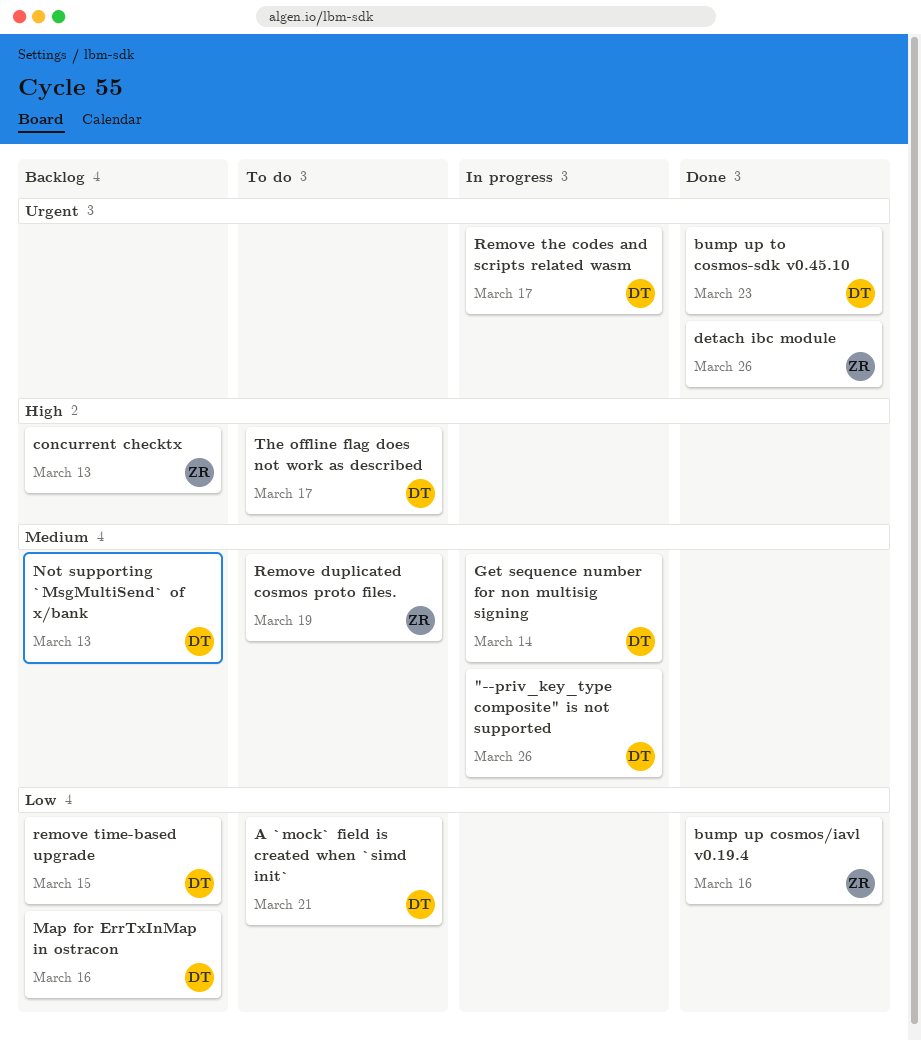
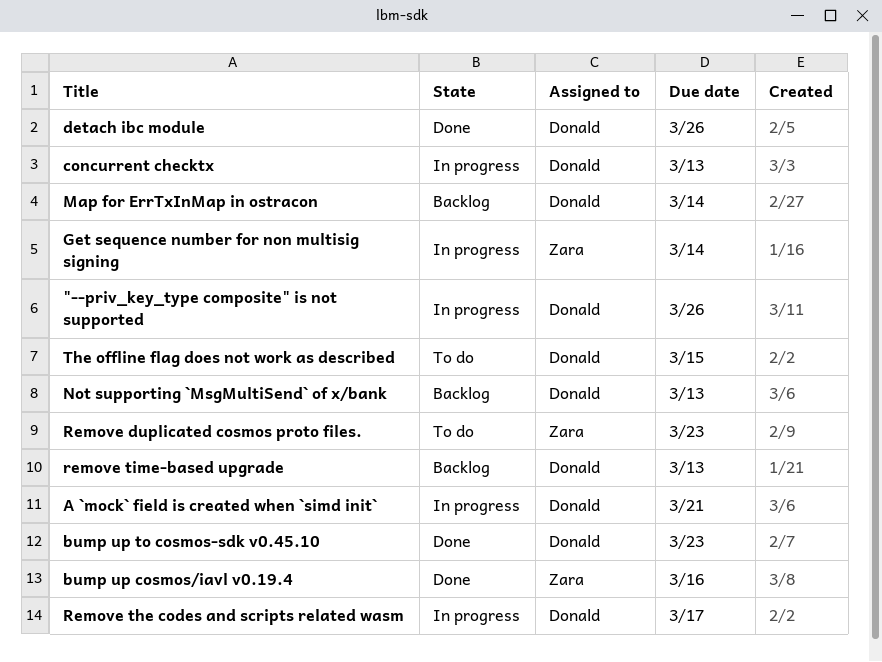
A `mock` field is created when `simd init`, status: To do -> In progress
concurrent checktx, status: Backlog -> In progress
concurrent checktx, owner: Zara -> Donald
detach ibc module, owner: Zara -> Donald
Get sequence number for non multisig signing, owner: Donald -> Zara
Map for ErrTxInMap in ostracon, due: Mar 16 -> Mar 14
Remove duplicated cosmos proto files., due: Mar 19 -> Mar 23
remove time-based upgrade, due: Mar 15 -> Mar 13
The offline flag does not work as described, due: Mar 17 -> Mar 15

